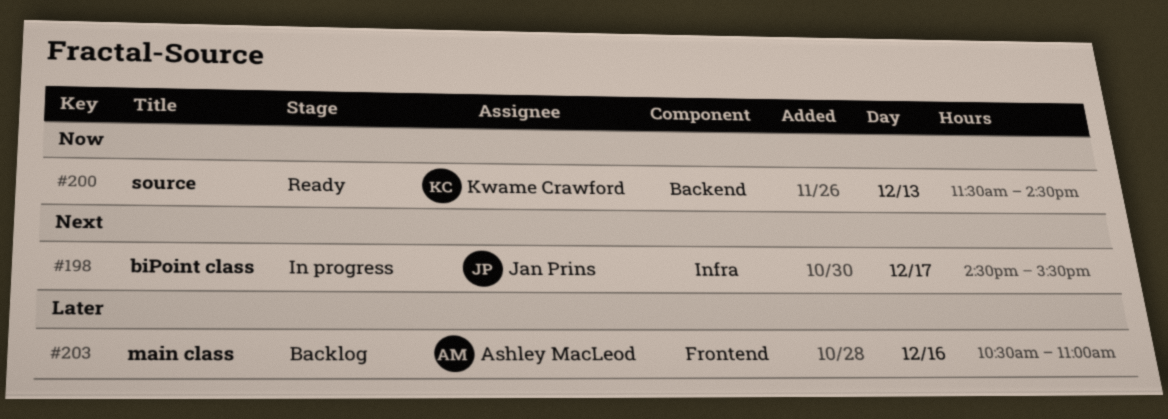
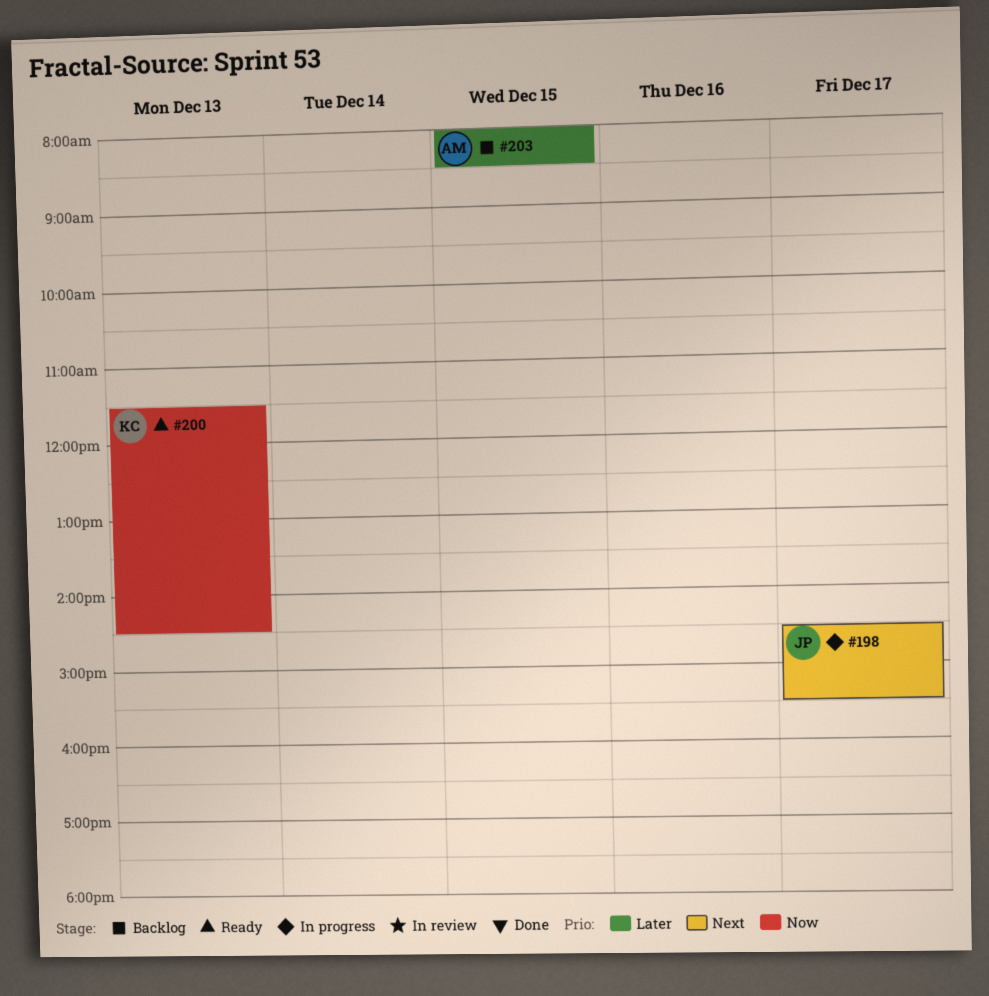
#203, day: Dec 16 -> Dec 15
#203, begins: 10:30 -> 08:00
#203, ends: 11:00 -> 08:30

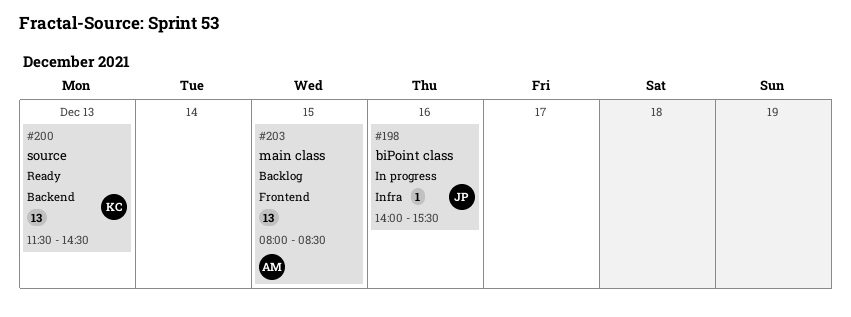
#198, day: Dec 17 -> Dec 16
#198, begins: 14:30 -> 14:00

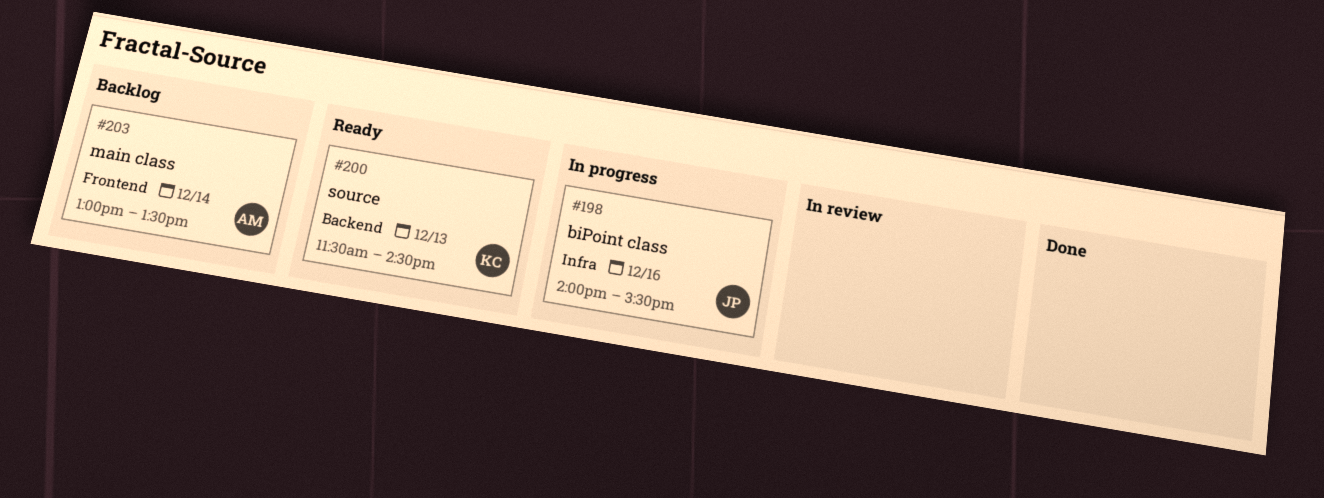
#203, day: Dec 15 -> Dec 14
#203, begins: 08:00 -> 13:00
#203, ends: 08:30 -> 13:30

